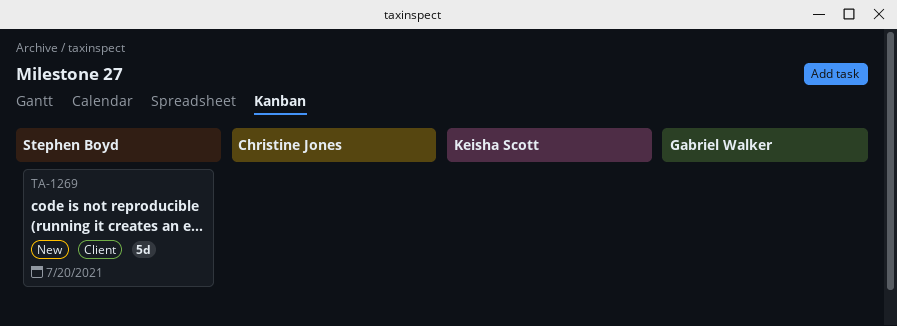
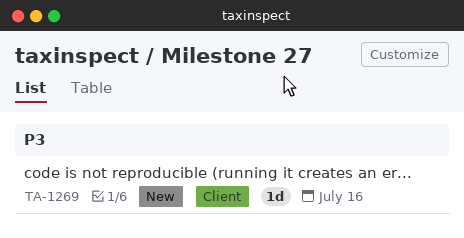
TA-1269, estimate: 5d -> 1d
TA-1269, due: Jul 20 -> Jul 16

